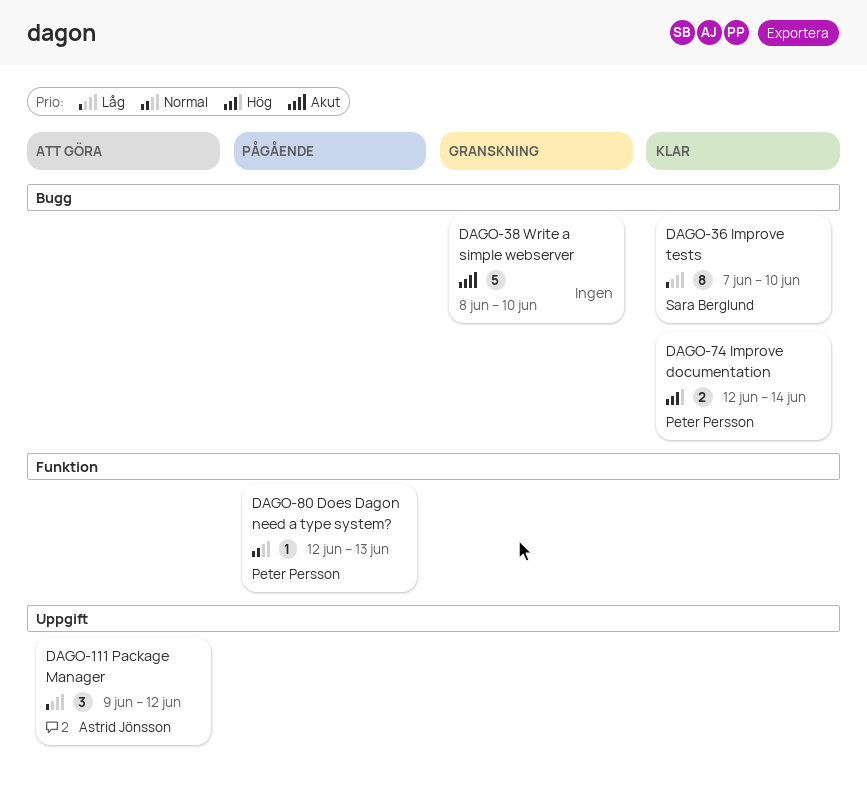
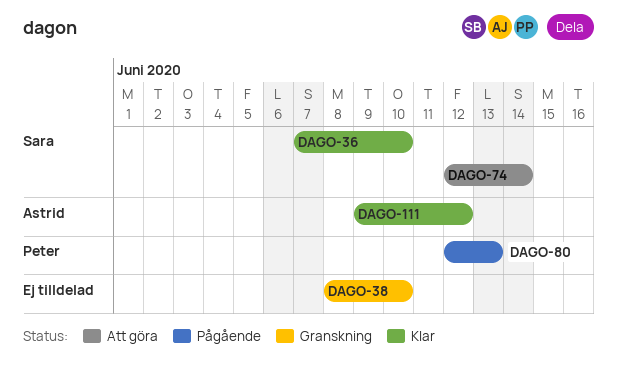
DAGO-74, status: Klar -> Att göra
DAGO-74, owner: Peter Persson -> Sara Berglund
DAGO-111, status: Att göra -> Klar

